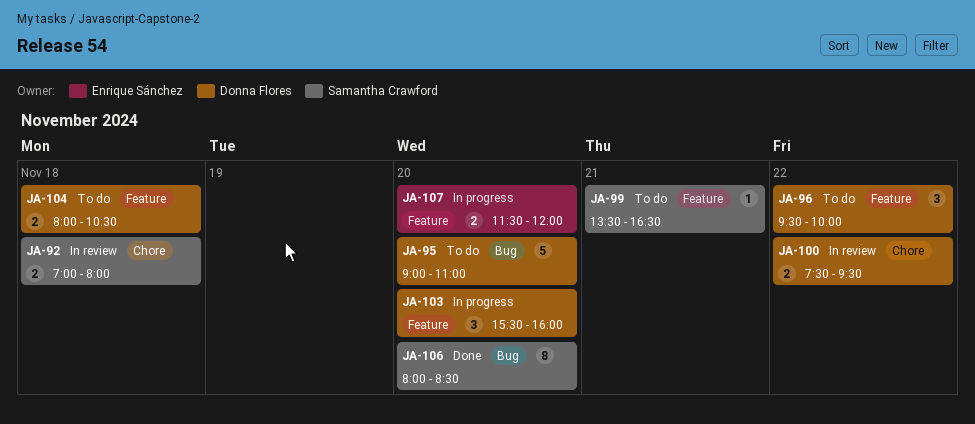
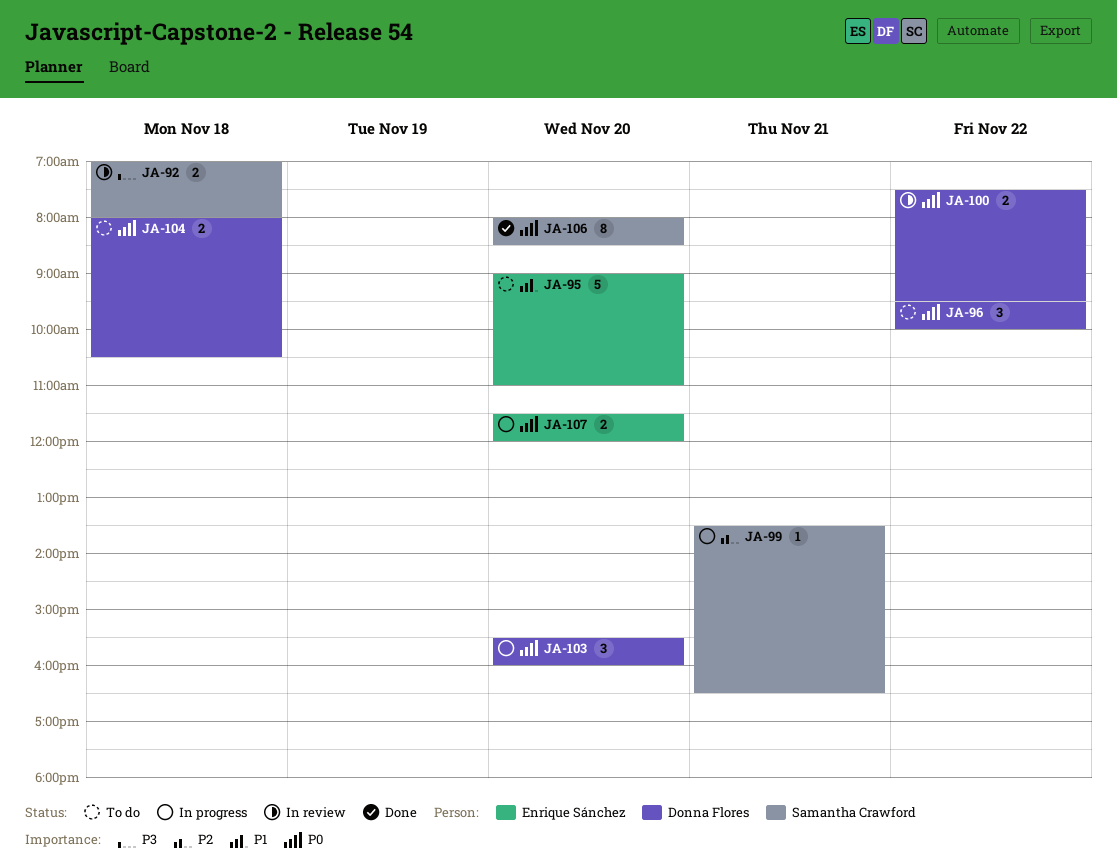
JA-95, owner: Donna Flores -> Enrique Sánchez
JA-99, status: To do -> In progress

